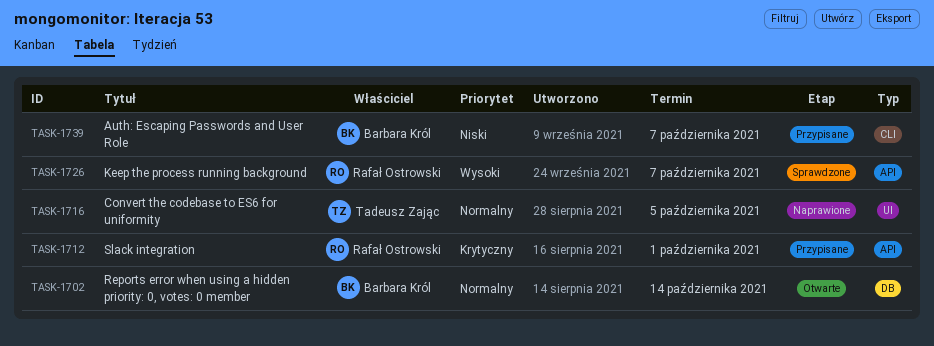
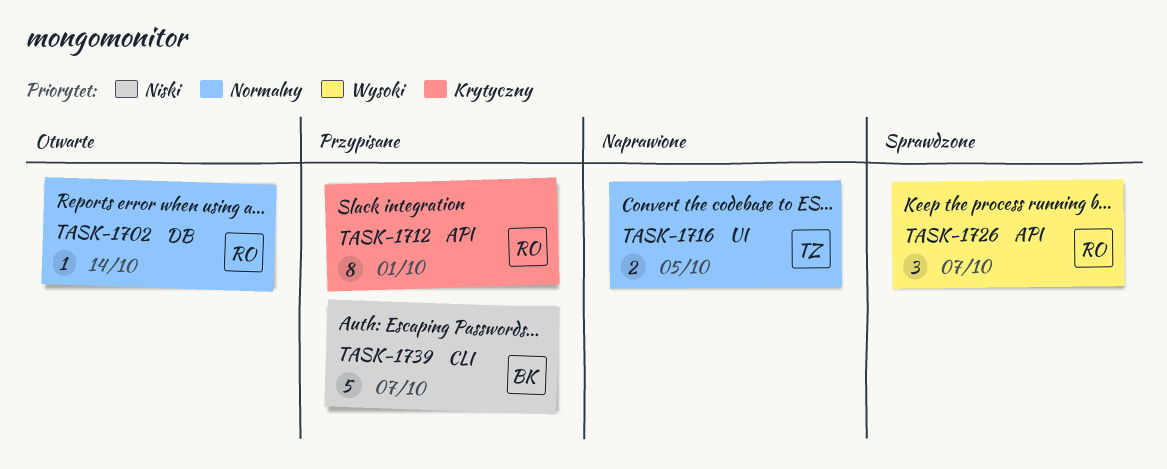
TASK-1702, owner: Barbara Król -> Rafał Ostrowski

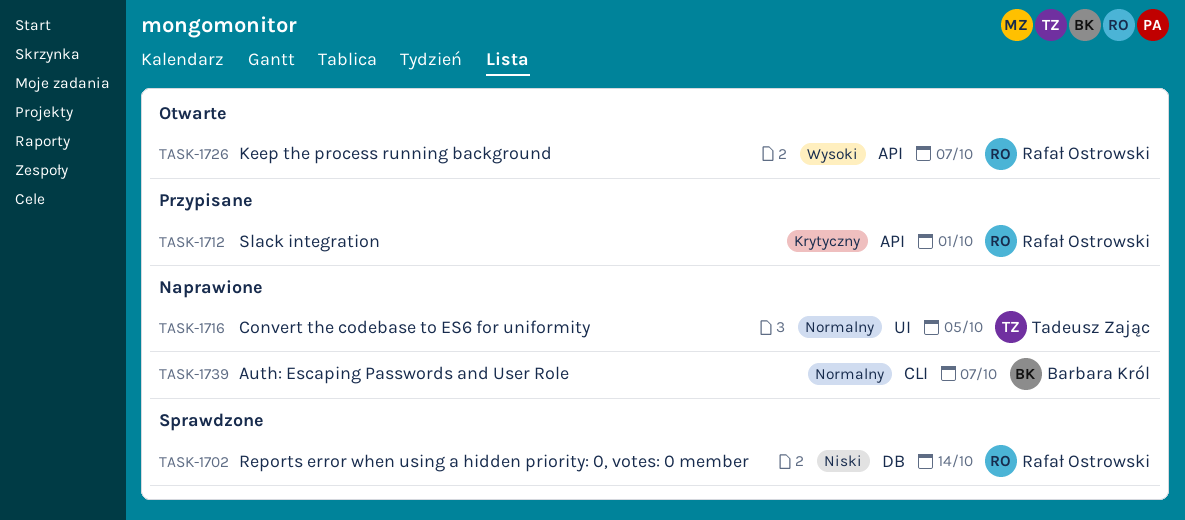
TASK-1702, status: Otwarte -> Sprawdzone
TASK-1702, priority: Normalny -> Niski
TASK-1726, status: Sprawdzone -> Otwarte
TASK-1739, status: Przypisane -> Naprawione
TASK-1739, priority: Niski -> Normalny

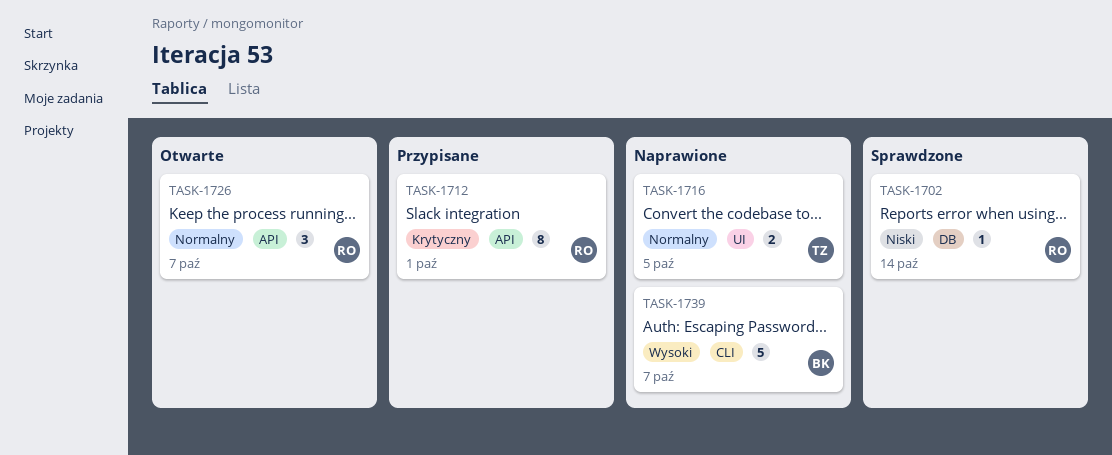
TASK-1726, priority: Wysoki -> Normalny
TASK-1739, priority: Normalny -> Wysoki

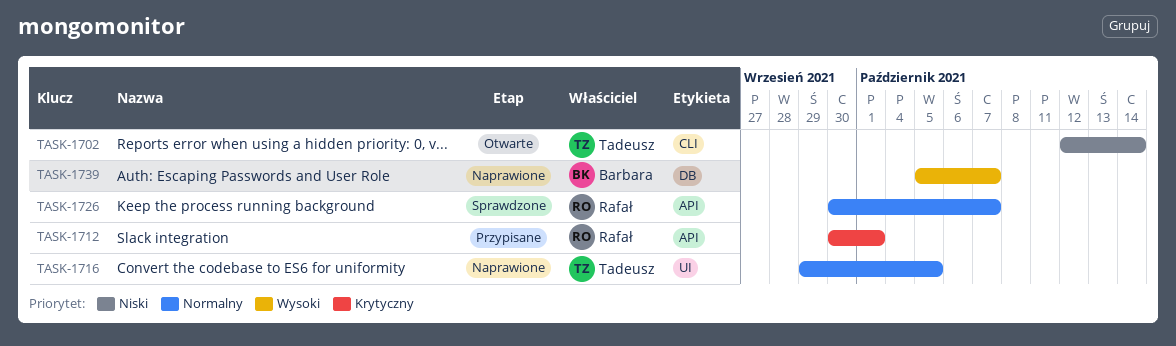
TASK-1702, status: Sprawdzone -> Otwarte
TASK-1702, owner: Rafał -> Tadeusz
TASK-1702, label: DB -> CLI
TASK-1726, status: Otwarte -> Sprawdzone
TASK-1739, label: CLI -> DB

